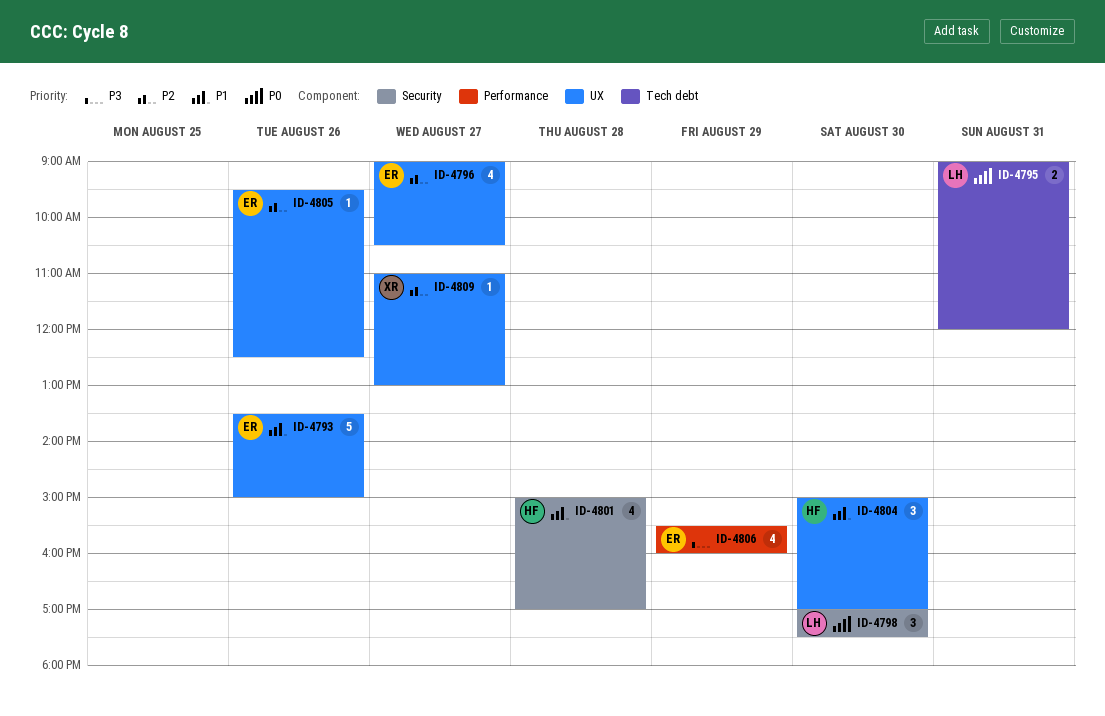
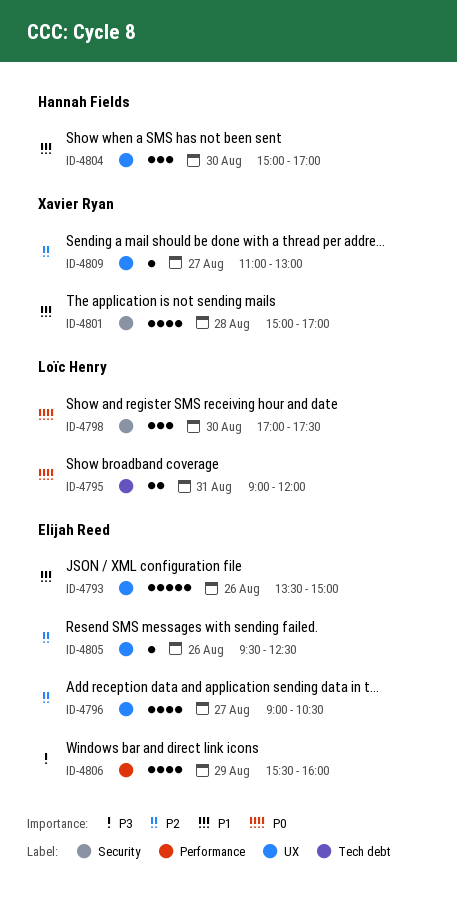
ID-4801, owner: Hannah Fields -> Xavier Ryan

